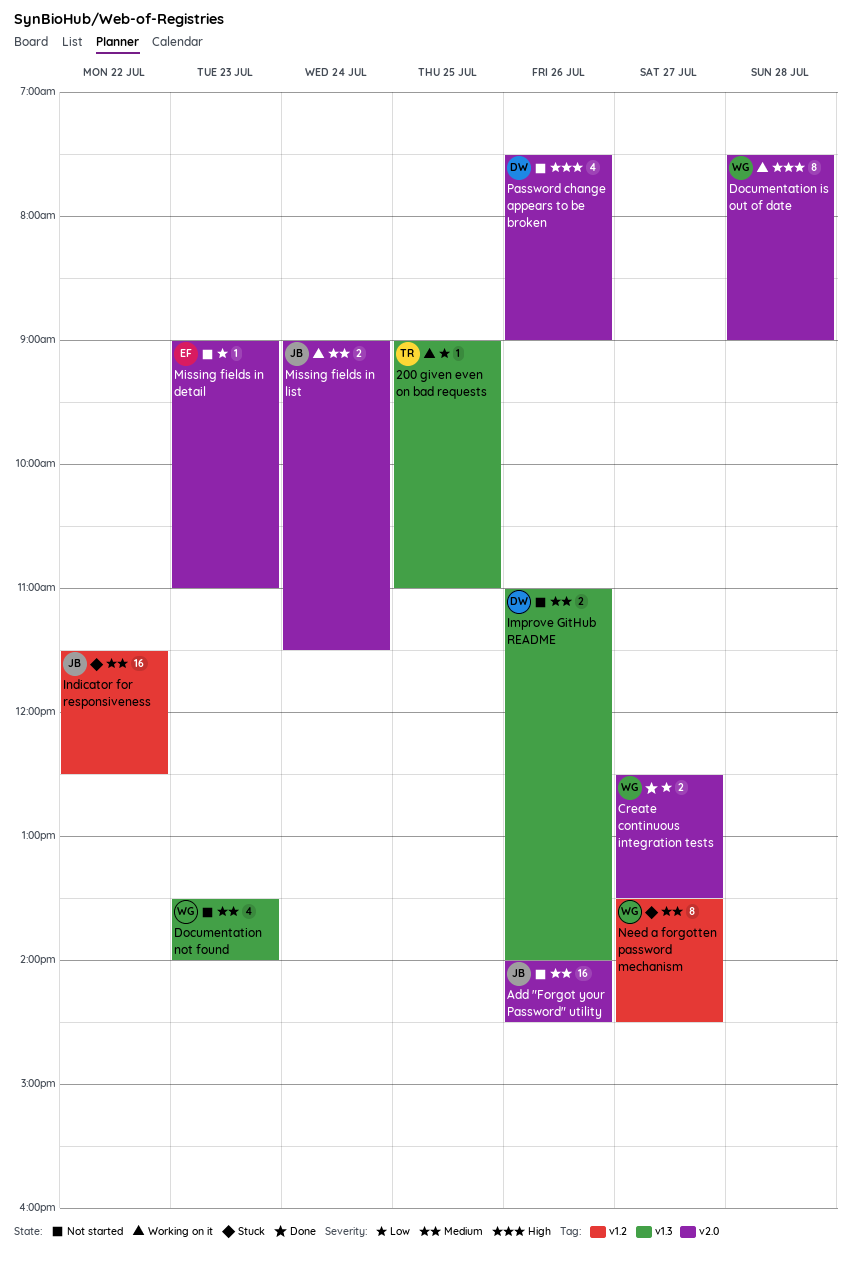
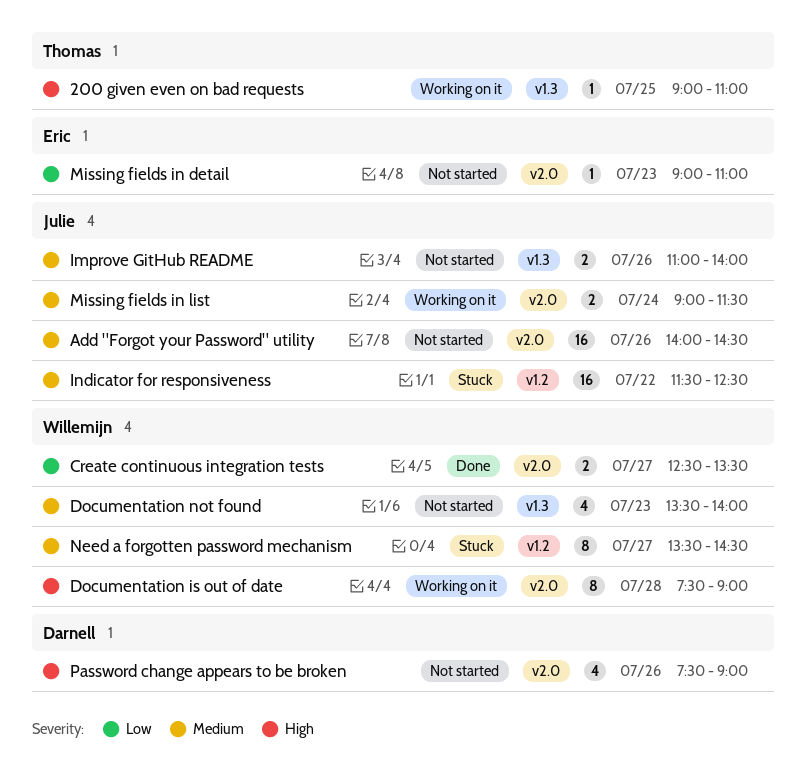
200 given even on bad requests, priority: Low -> High
Improve GitHub README, owner: Darnell -> Julie

